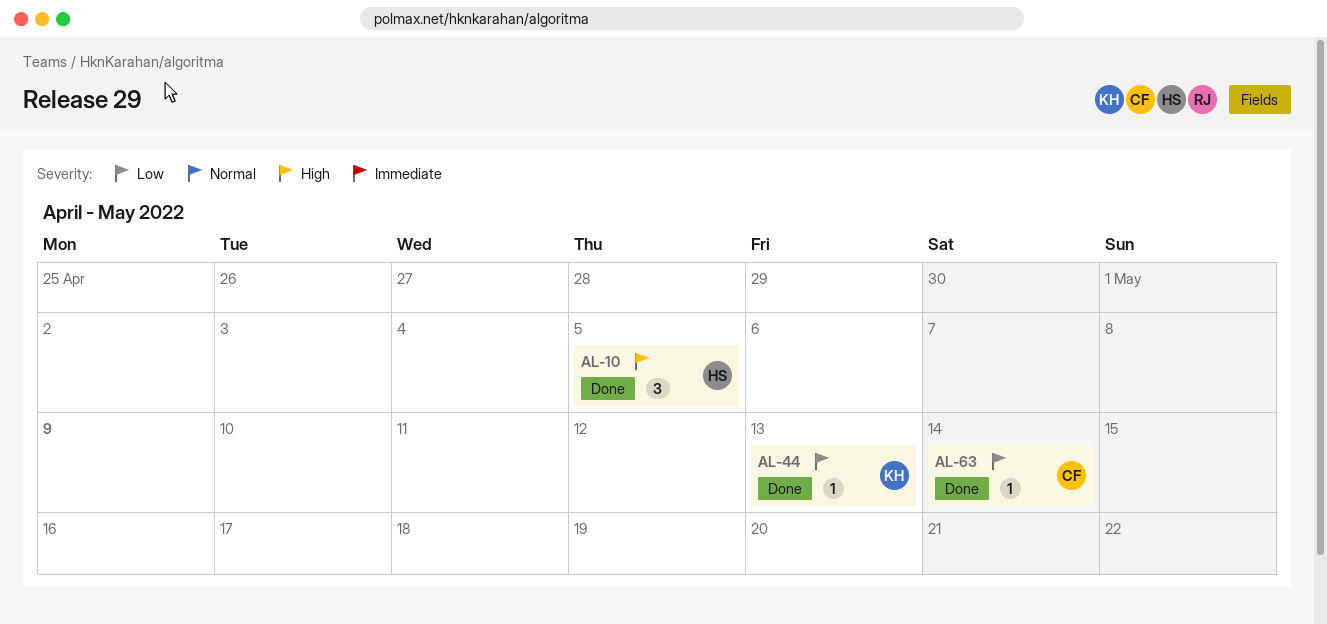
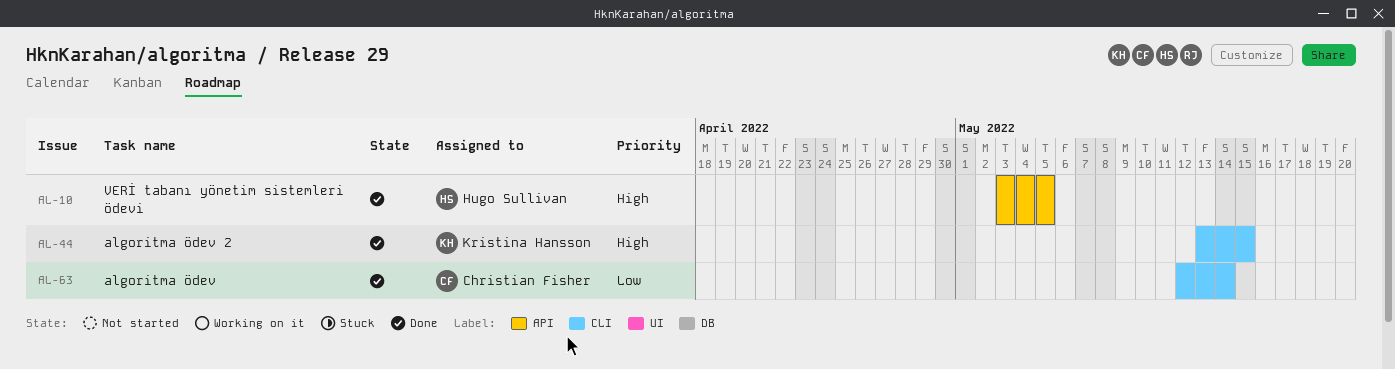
AL-44, priority: Low -> High
AL-44, due: May 13 -> May 15

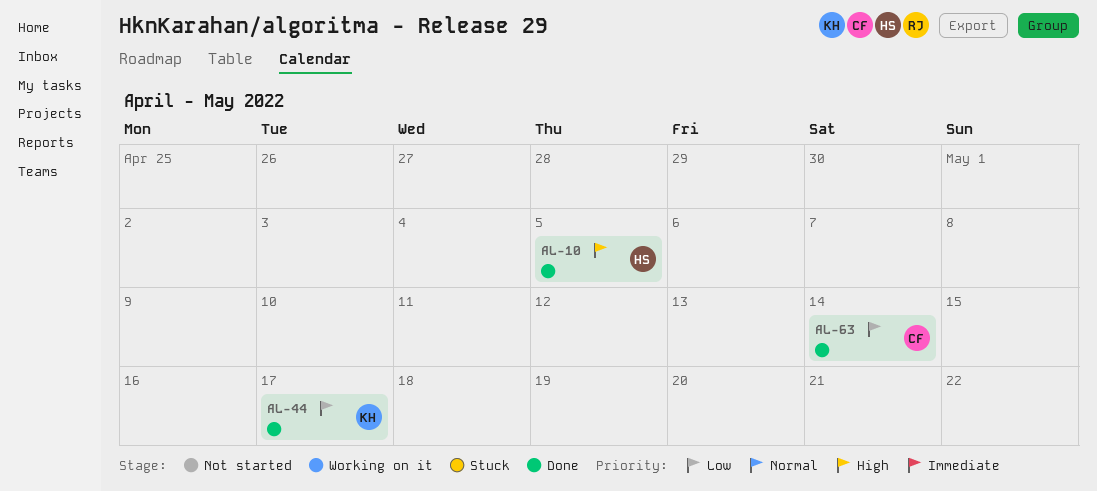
AL-44, priority: High -> Low
AL-44, due: May 15 -> May 17

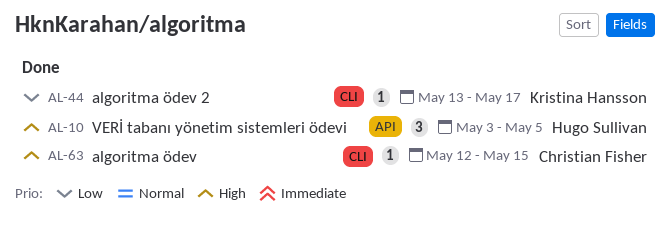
AL-63, priority: Low -> High
AL-63, due: May 14 -> May 15

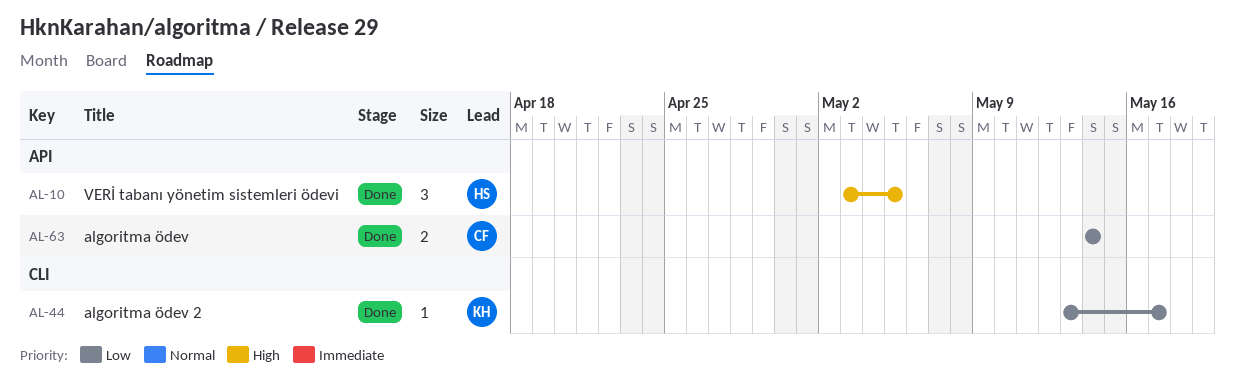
AL-63, priority: High -> Low
AL-63, label: CLI -> API
AL-63, estimate: 1 -> 2
AL-63, start: May 12 -> May 14
AL-63, due: May 15 -> May 14

